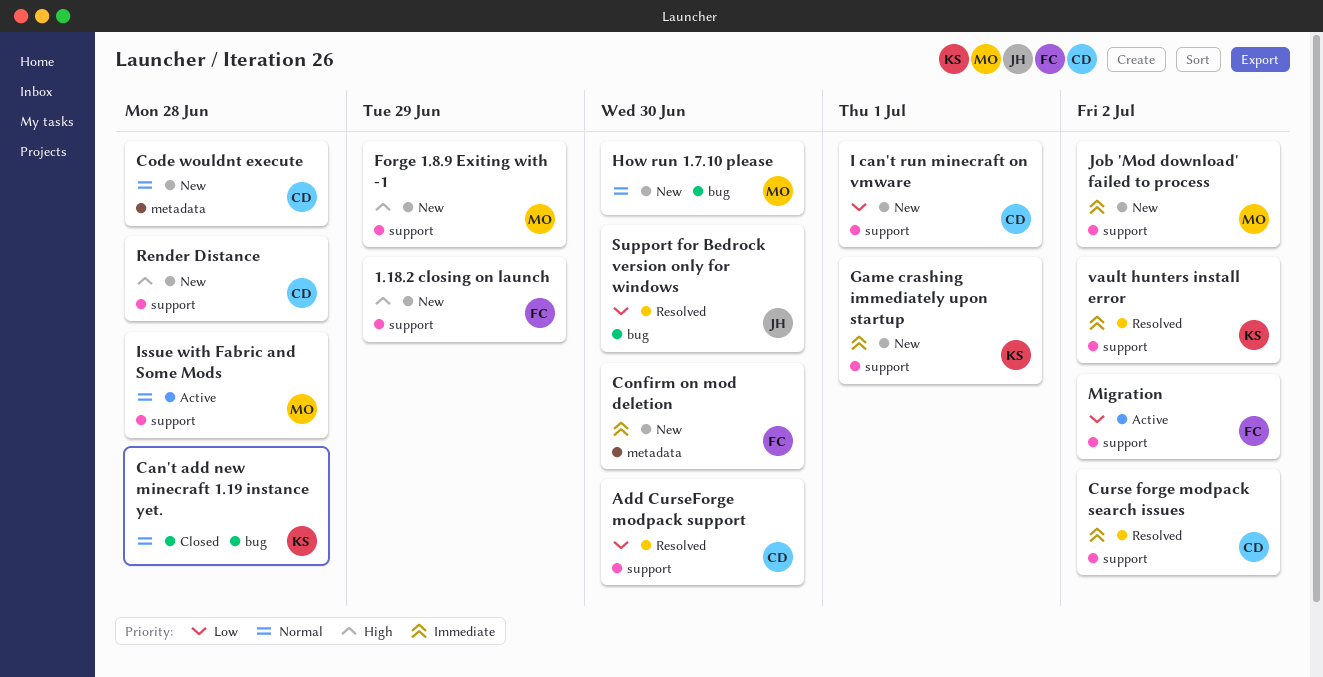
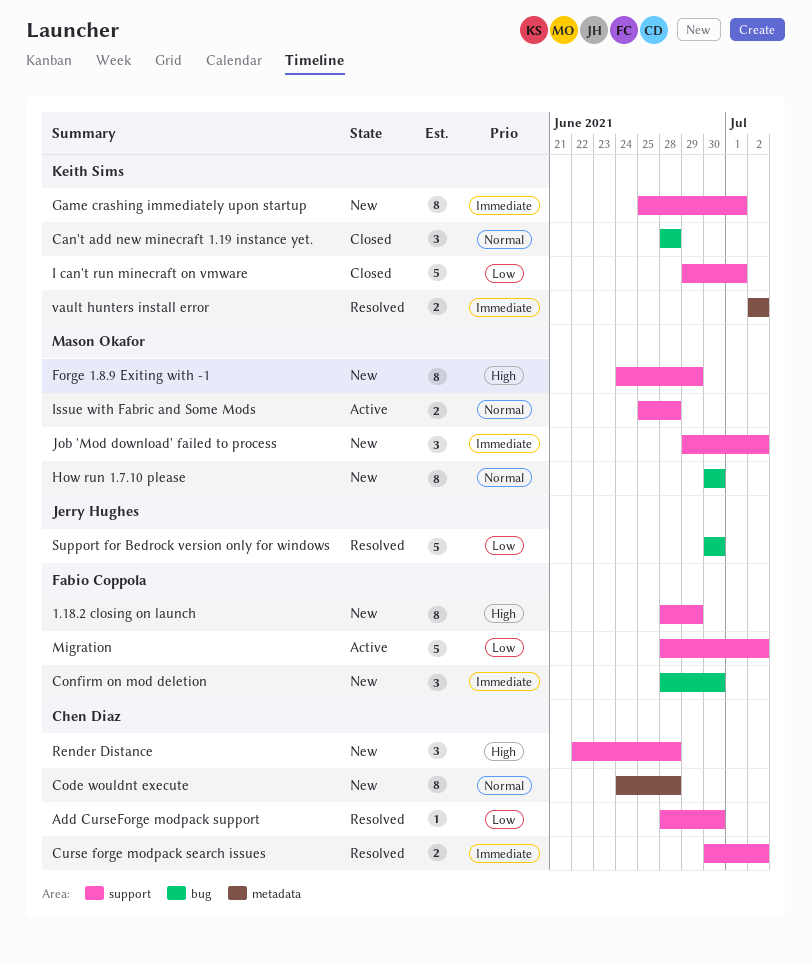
Confirm on mod deletion, label: metadata -> bug
I can't run minecraft on vmware, status: New -> Closed
I can't run minecraft on vmware, owner: Chen Diaz -> Keith Sims
vault hunters install error, label: support -> metadata

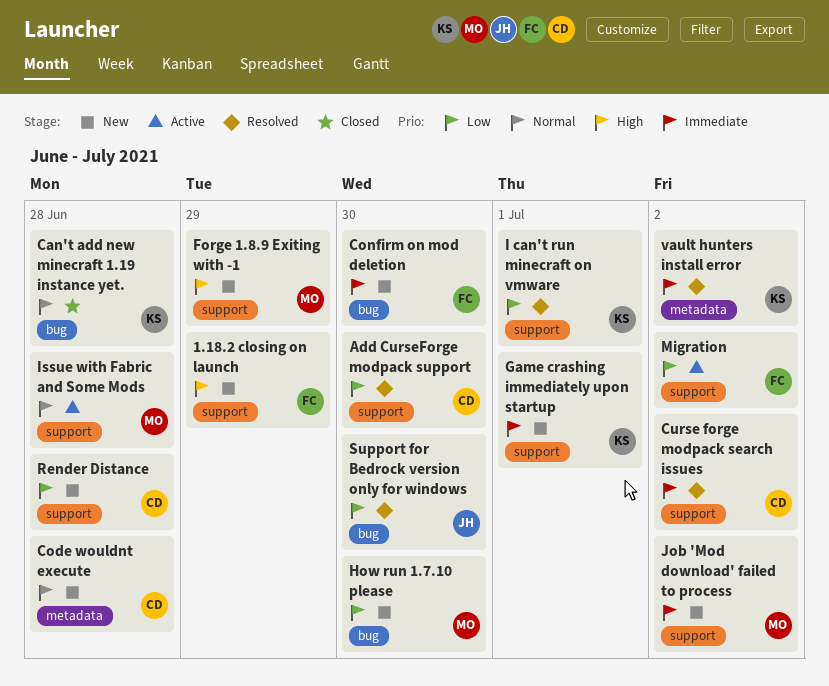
How run 1.7.10 please, priority: Normal -> Low
I can't run minecraft on vmware, status: Closed -> Resolved
Render Distance, priority: High -> Low

